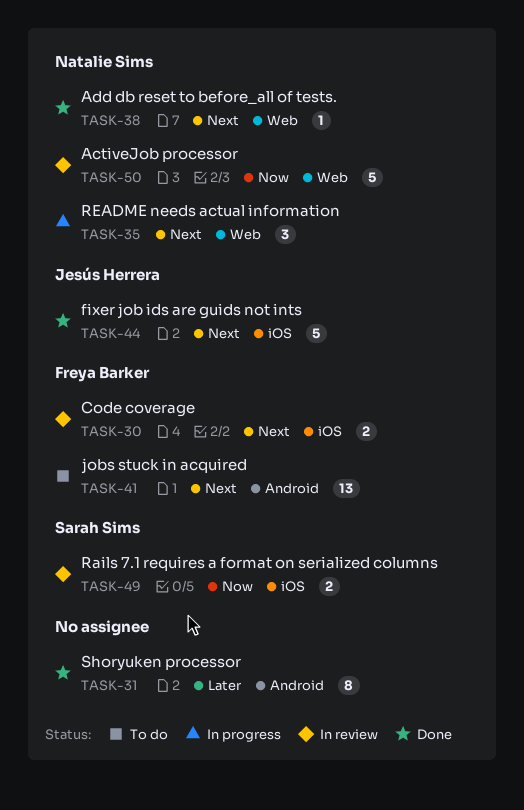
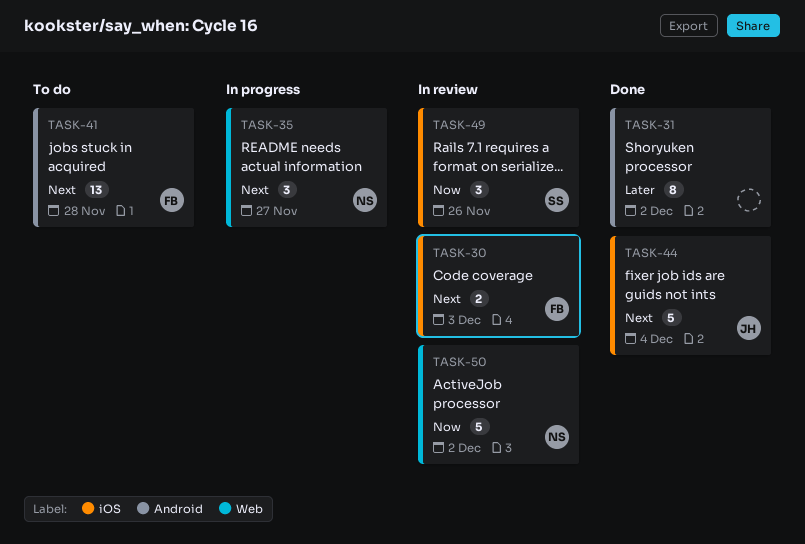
TASK-38: present -> none
TASK-49, estimate: 2 -> 3

